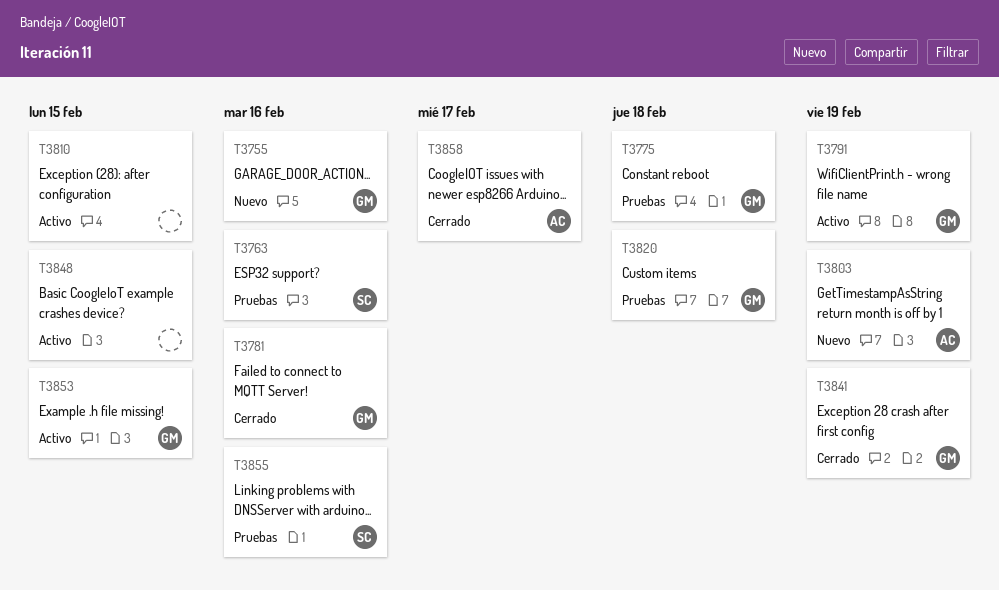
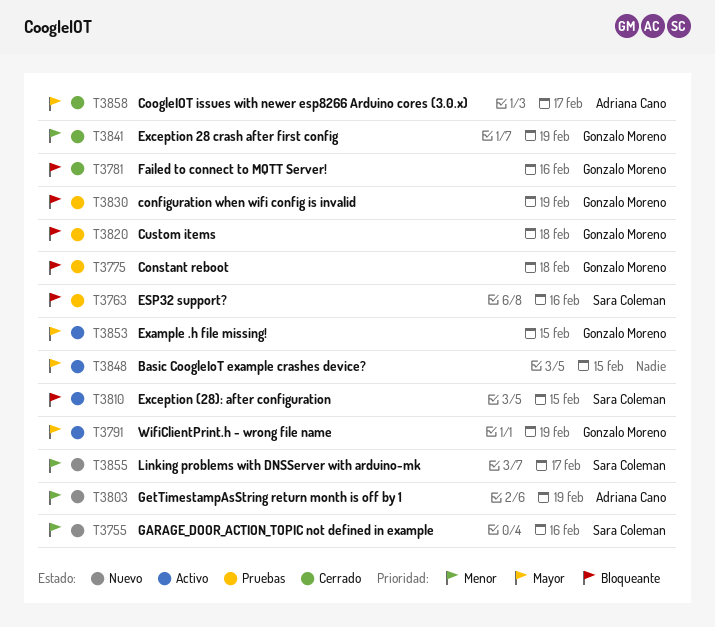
T3755, owner: Gonzalo Moreno -> Sara Coleman
T3810, owner: none -> Sara Coleman
T3830: none -> present
T3855, status: Pruebas -> Nuevo
T3855, due: Feb 16 -> Feb 17

